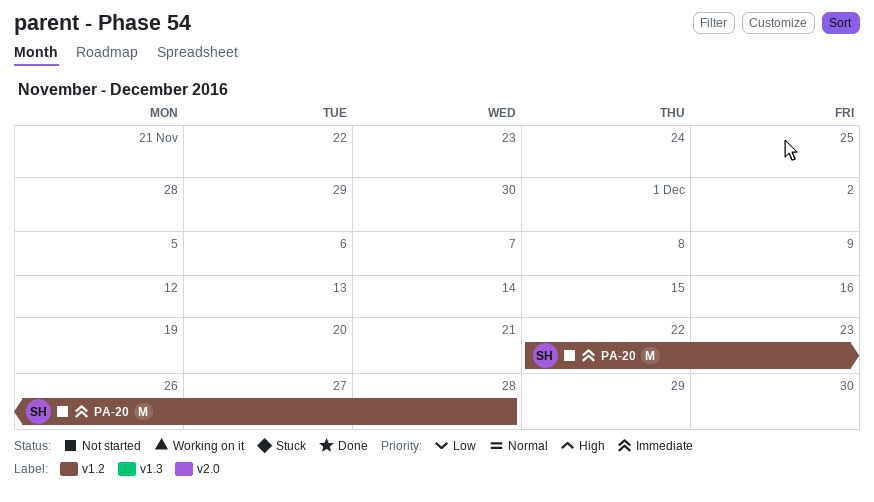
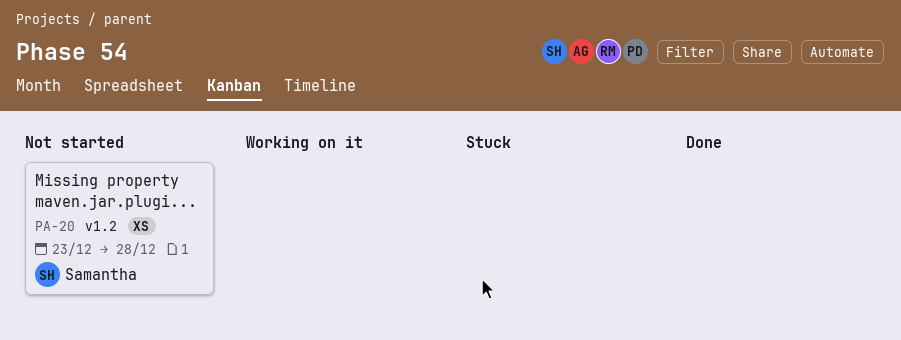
PA-20, estimate: M -> XS
PA-20, start: Dec 22 -> Dec 23

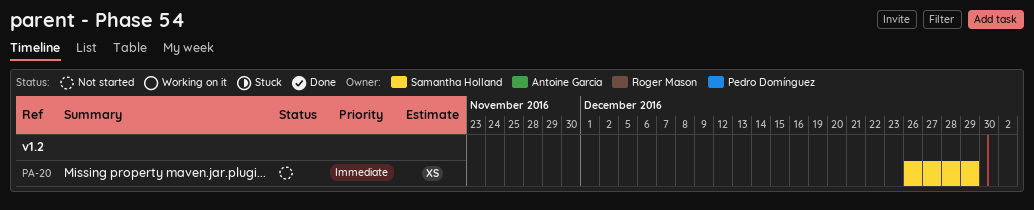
PA-20, start: Dec 23 -> Dec 26
PA-20, due: Dec 28 -> Dec 29

